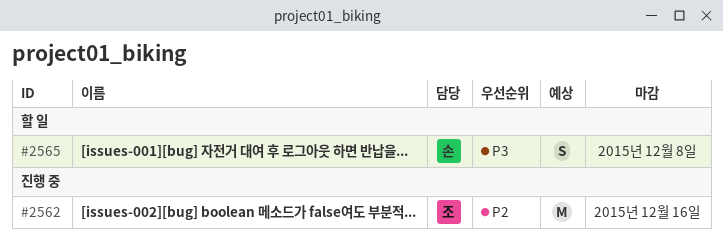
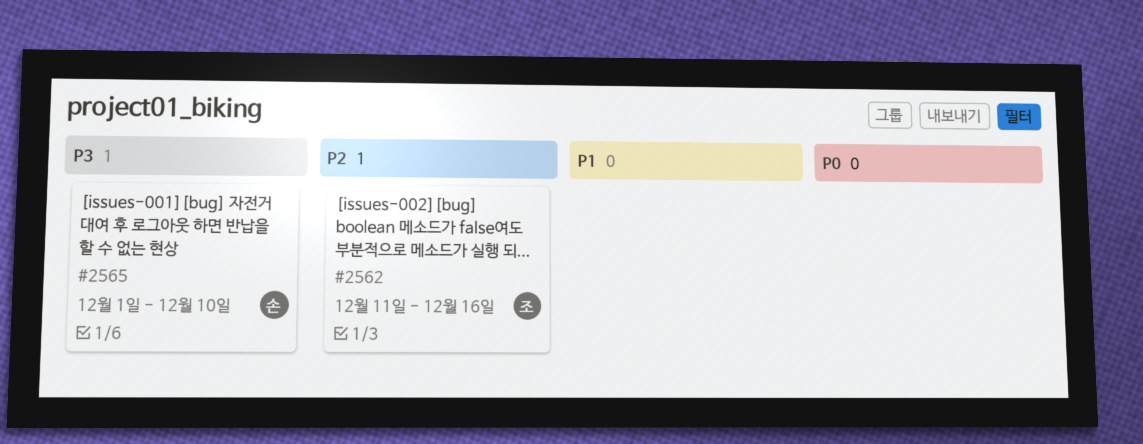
#2565, due: Dec 8 -> Dec 10

